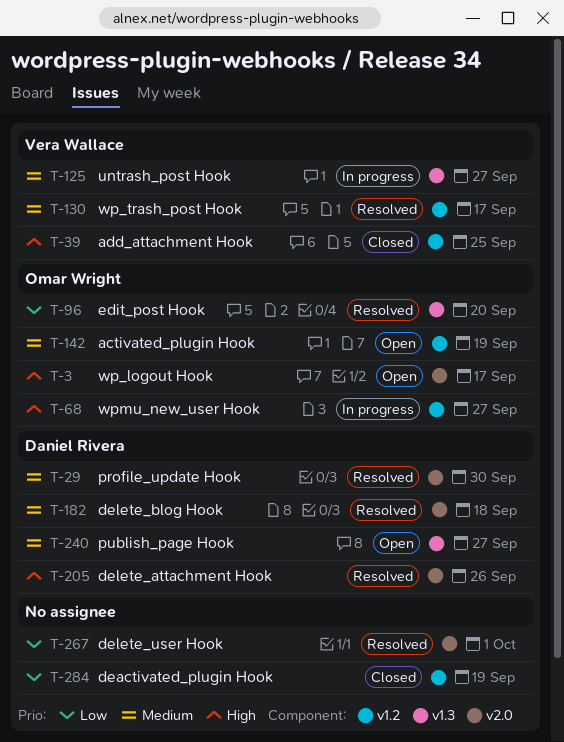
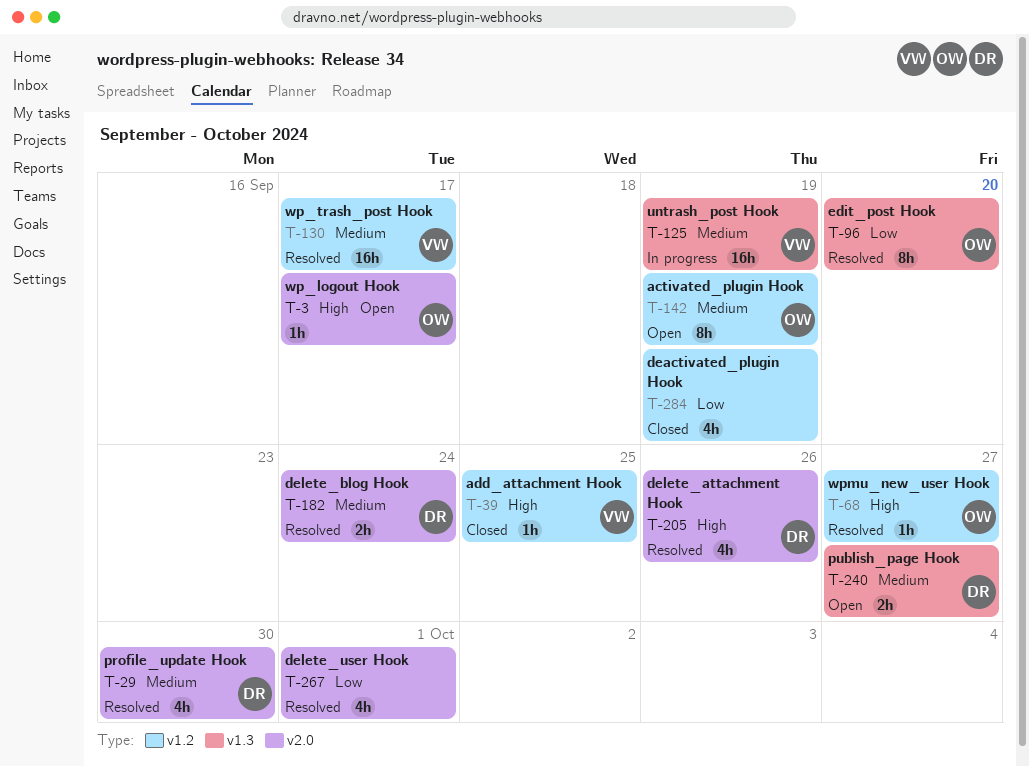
T-68, status: In progress -> Resolved
T-125, due: Sep 27 -> Sep 19
T-182, due: Sep 18 -> Sep 24

